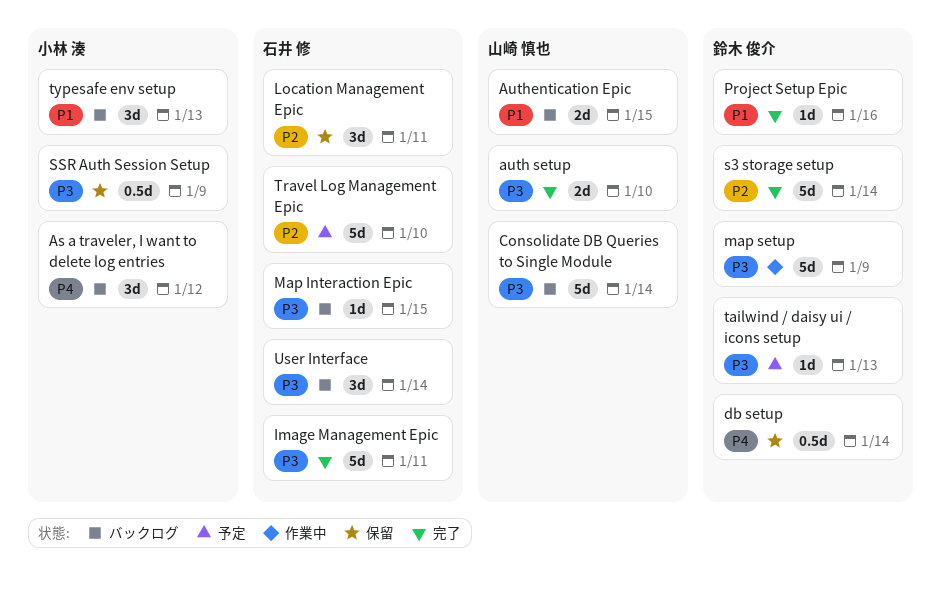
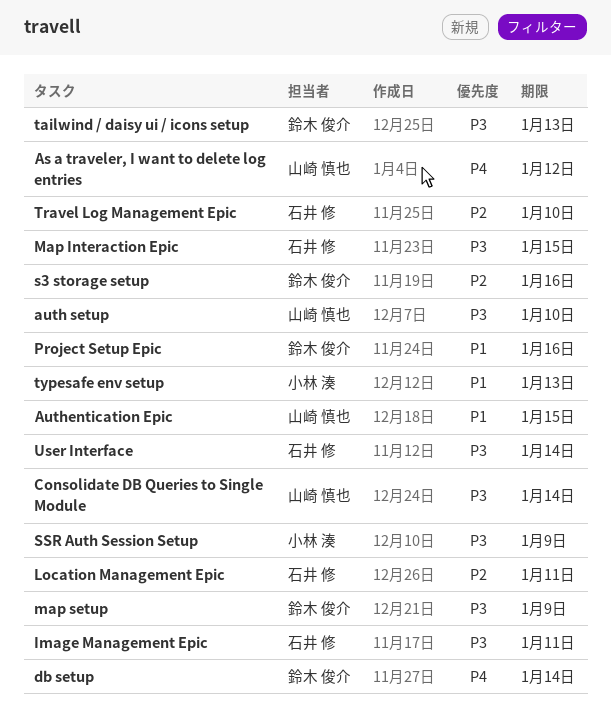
As a traveler, I want to delete log entries, owner: 小林 湊 -> 山崎 慎也
s3 storage setup, due: Jan 14 -> Jan 16

